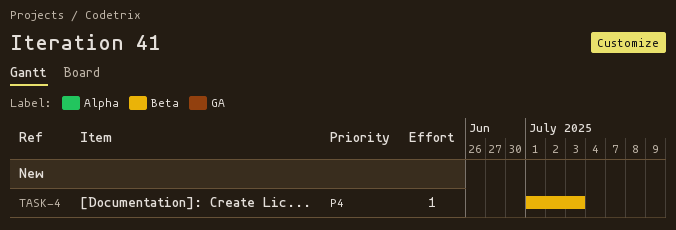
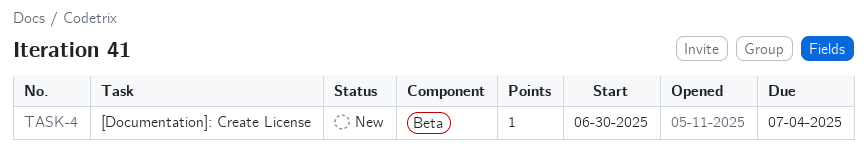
TASK-4, start: Jul 1 -> Jun 30
TASK-4, due: Jul 3 -> Jul 4

